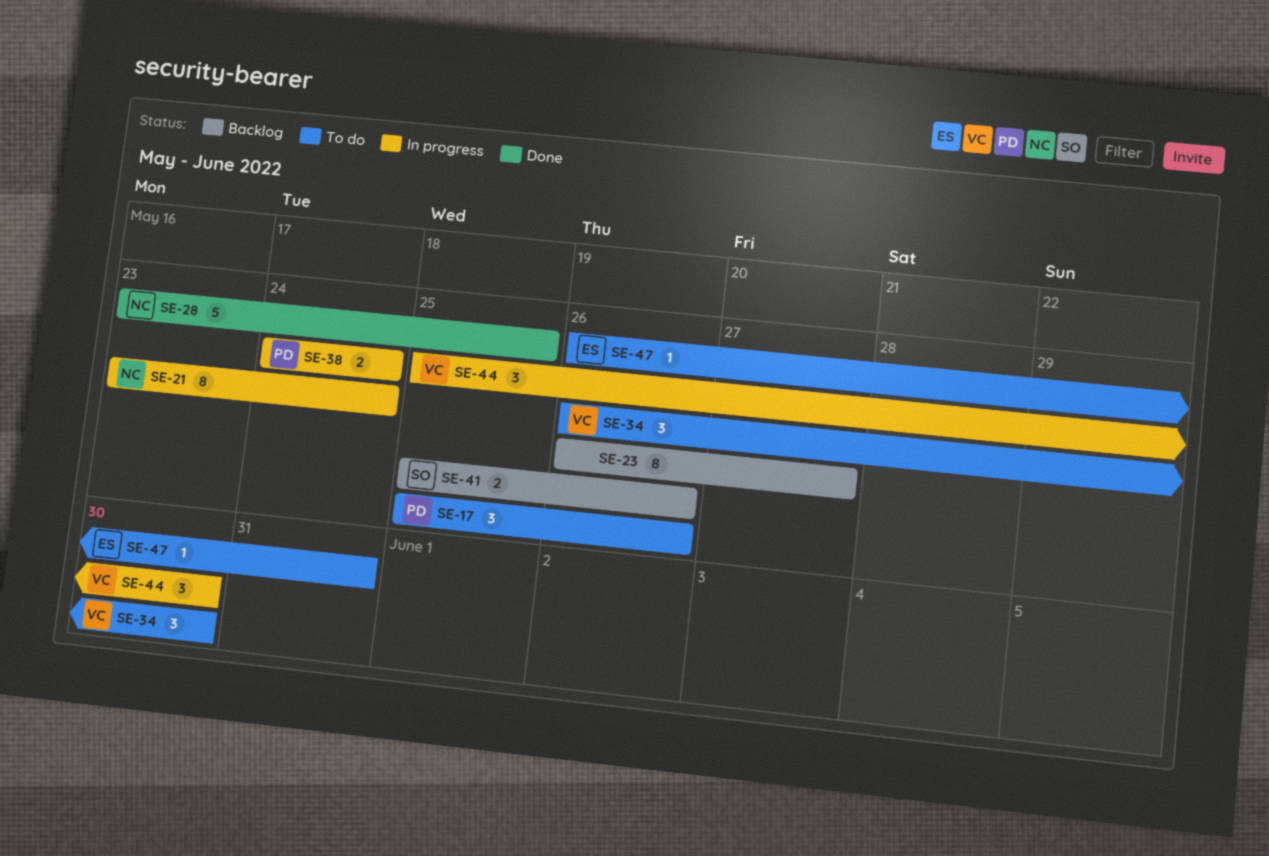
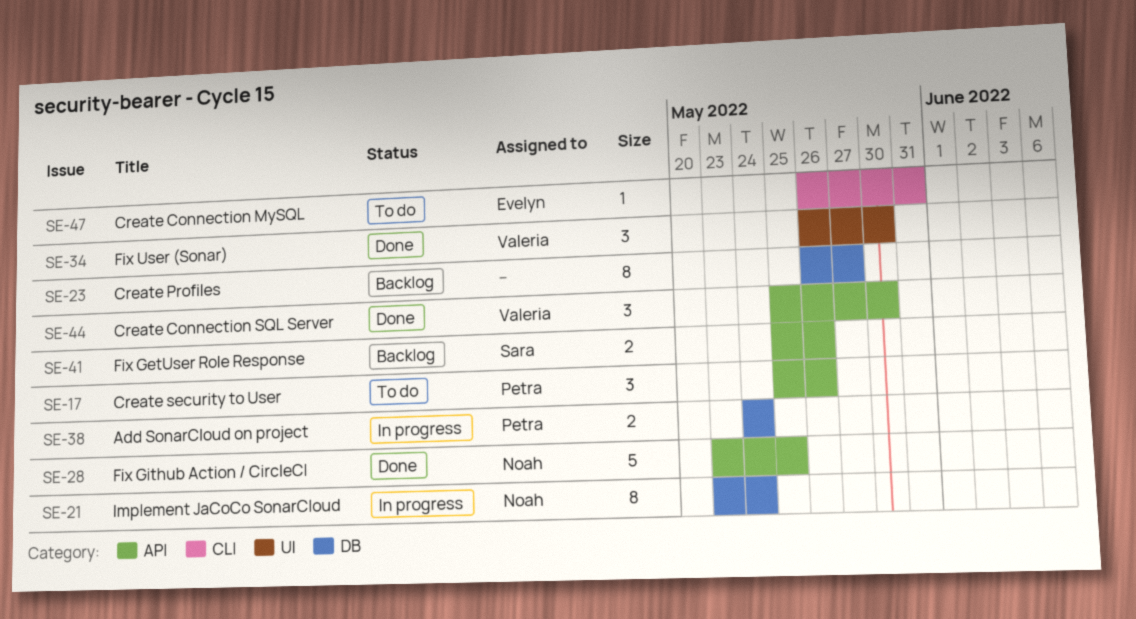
SE-34, status: To do -> Done
SE-44, status: In progress -> Done

